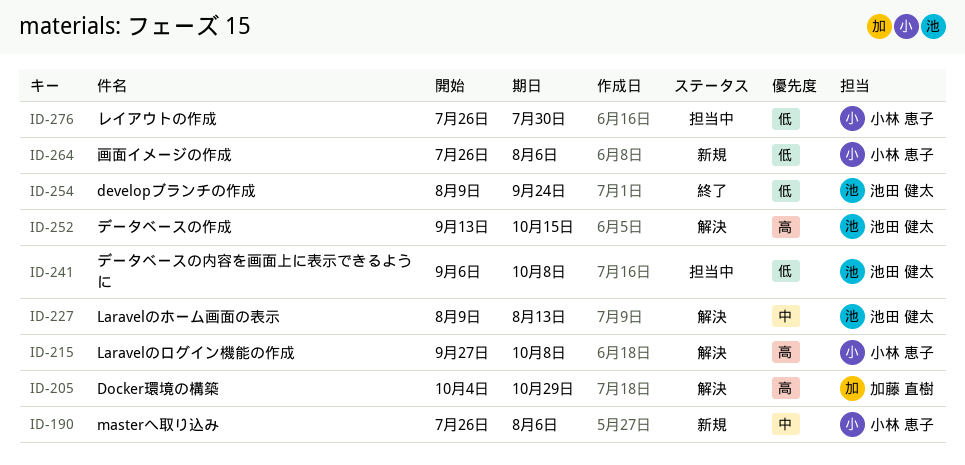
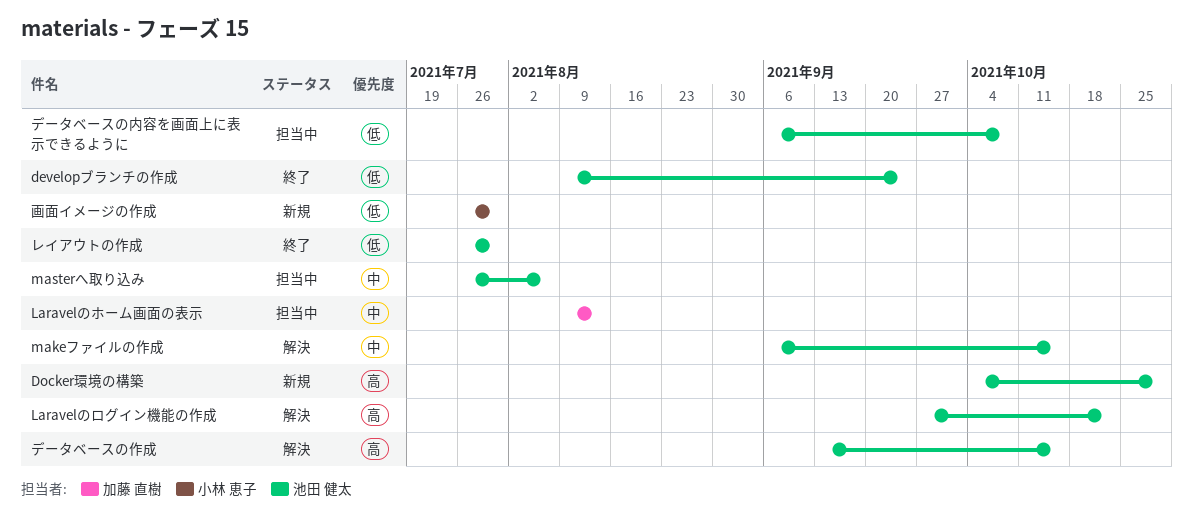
Docker環境の構築, status: 解決 -> 新規
Docker環境の構築, owner: 加藤 直樹 -> 池田 健太
Laravelのホーム画面の表示, status: 解決 -> 担当中
Laravelのホーム画面の表示, owner: 池田 健太 -> 加藤 直樹
Laravelのログイン機能の作成, owner: 小林 恵子 -> 池田 健太
Laravelのログイン機能の作成, due: Oct 8 -> Oct 22
makeファイルの作成: none -> present
masterへ取り込み, status: 新規 -> 担当中
masterへ取り込み, owner: 小林 恵子 -> 池田 健太
レイアウトの作成, status: 担当中 -> 終了
レイアウトの作成, owner: 小林 恵子 -> 池田 健太
画面イメージの作成, due: Aug 6 -> Jul 30

